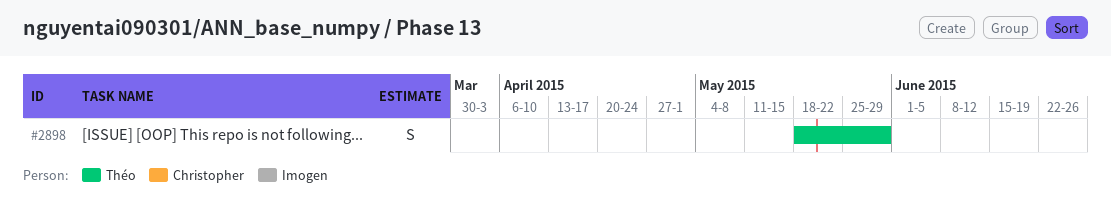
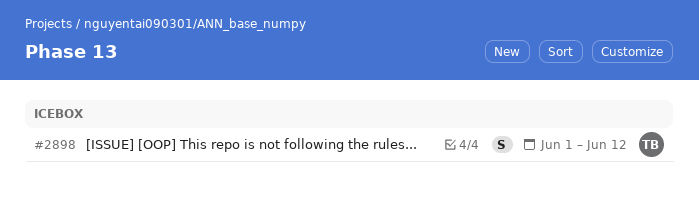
#2898, start: May 18 -> Jun 1
#2898, due: May 29 -> Jun 12

